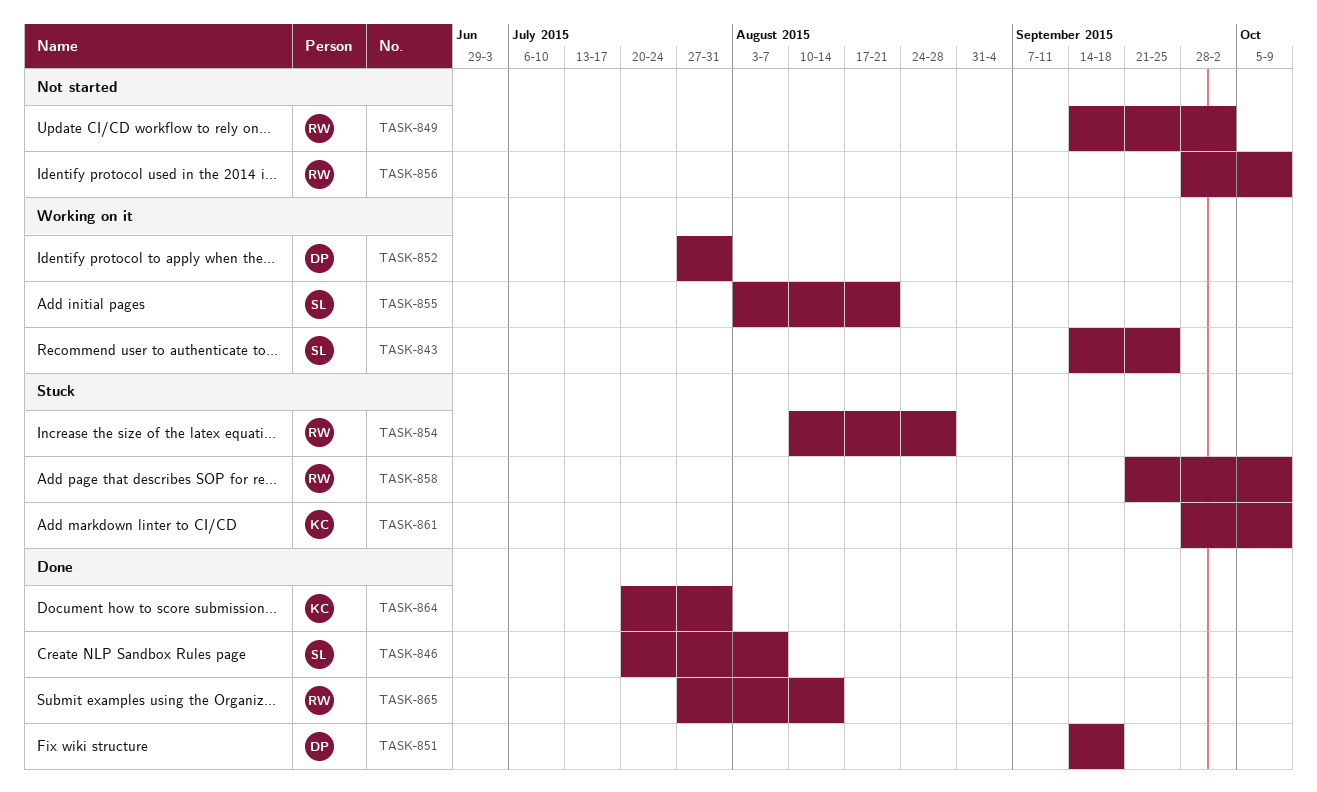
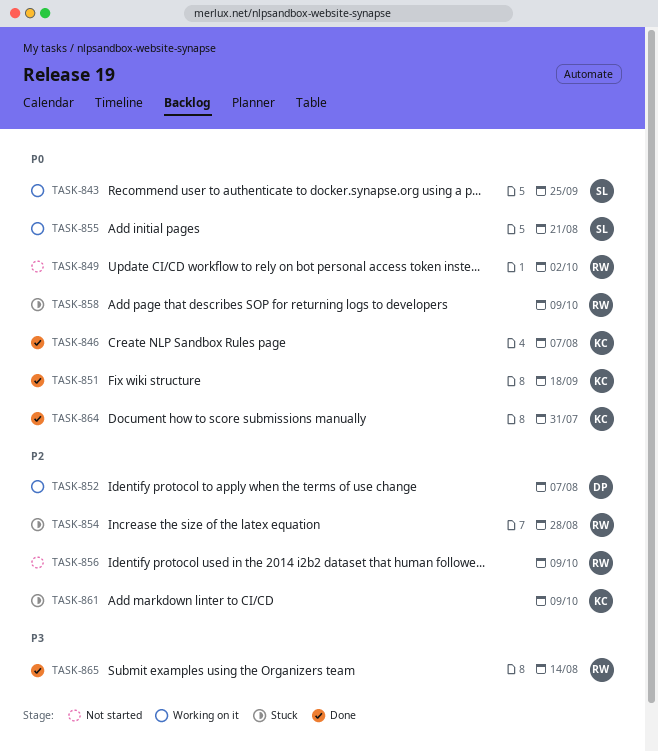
TASK-846, owner: SL -> KC
TASK-851, owner: DP -> KC
TASK-852, due: Jul 31 -> Aug 7

